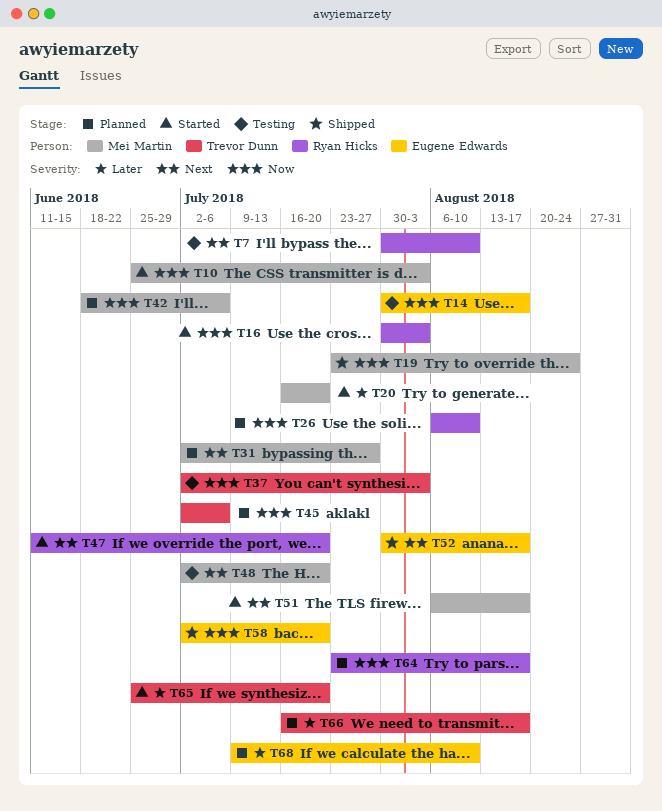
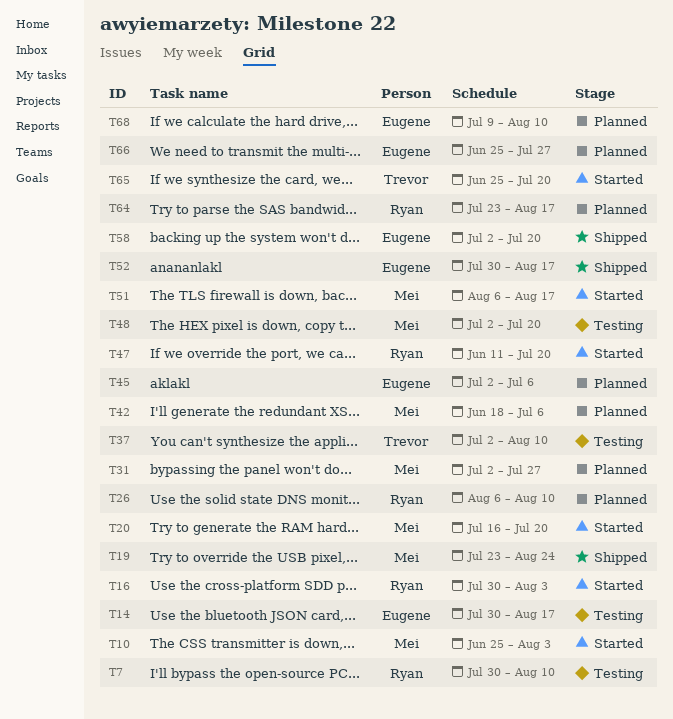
T37, due: Aug 3 -> Aug 10
T45, owner: Trevor Dunn -> Eugene Edwards
T66, owner: Trevor Dunn -> Eugene Edwards
T66, start: Jul 16 -> Jun 25
T66, due: Aug 17 -> Jul 27

